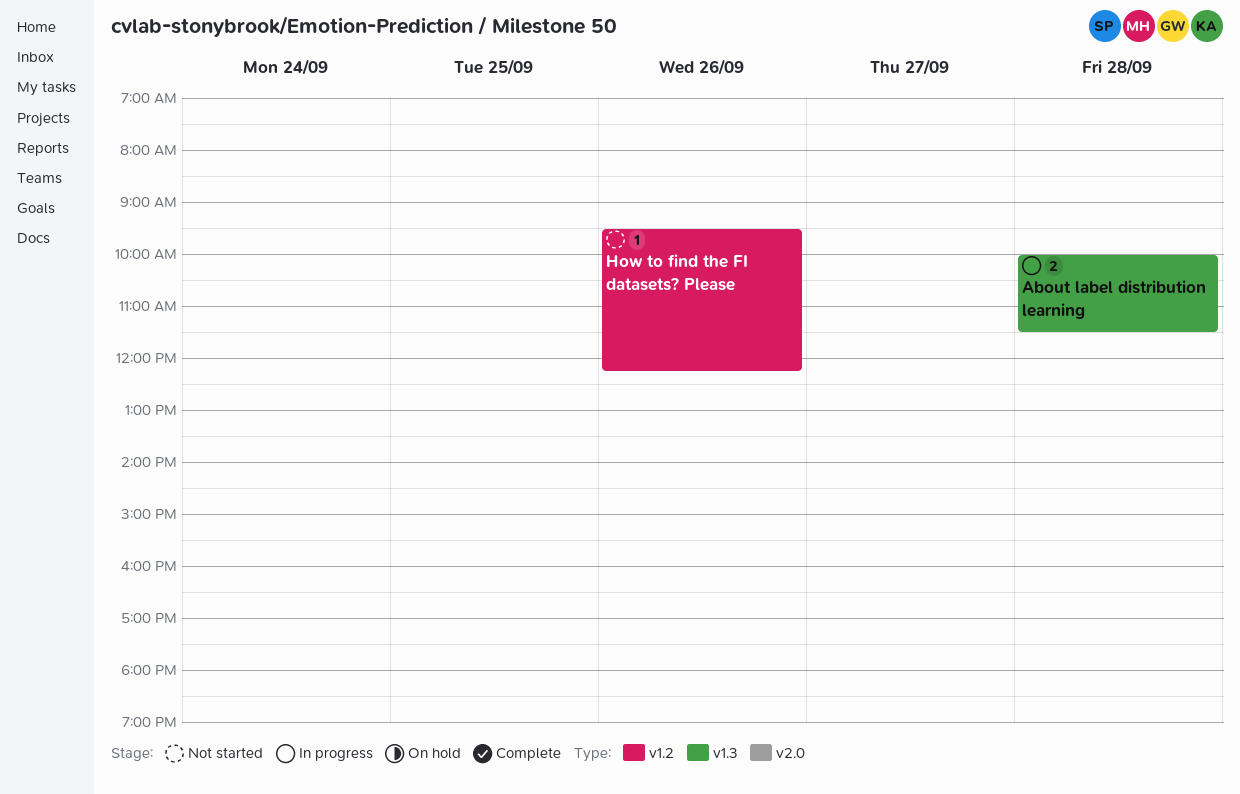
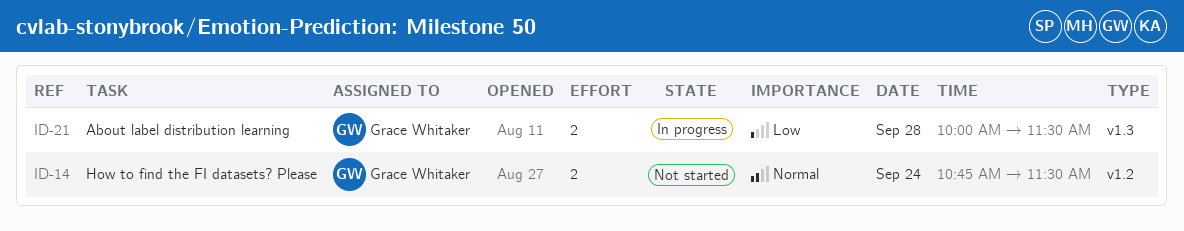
How to find the FI datasets? Please, estimate: 1 -> 2
How to find the FI datasets? Please, day: Sep 26 -> Sep 24
How to find the FI datasets? Please, begins: 09:30 -> 10:45
How to find the FI datasets? Please, ends: 12:15 -> 11:30

